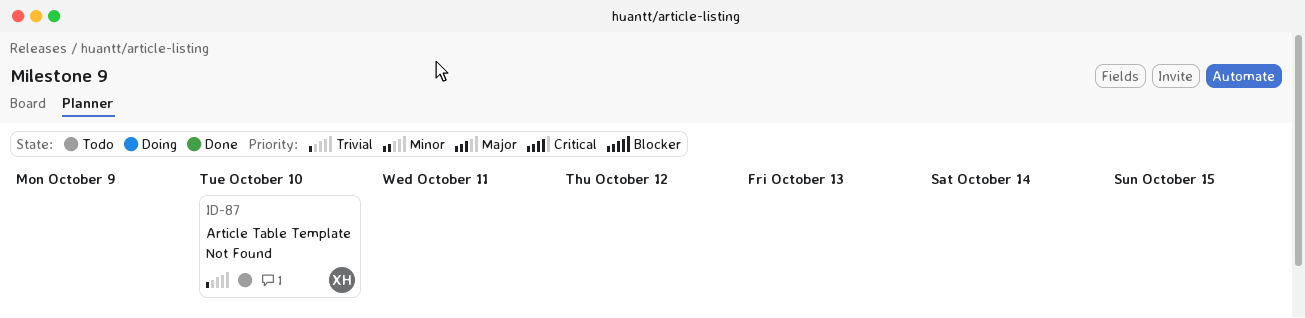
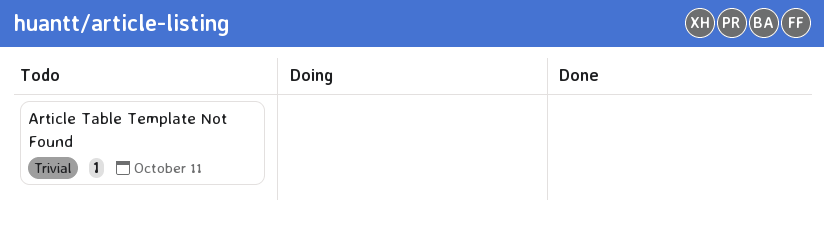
Article Table Template Not Found, due: Oct 10 -> Oct 11

